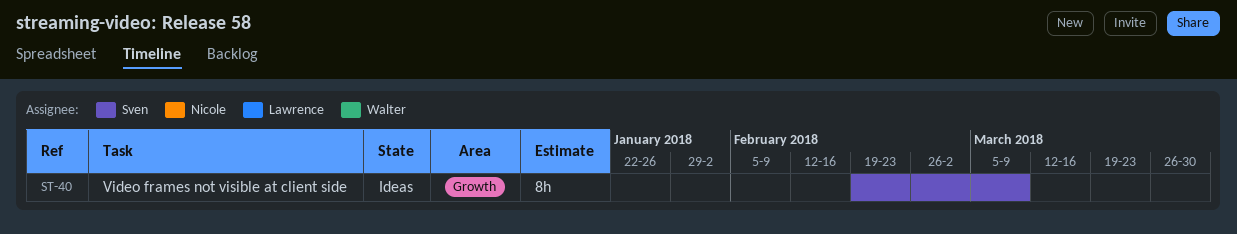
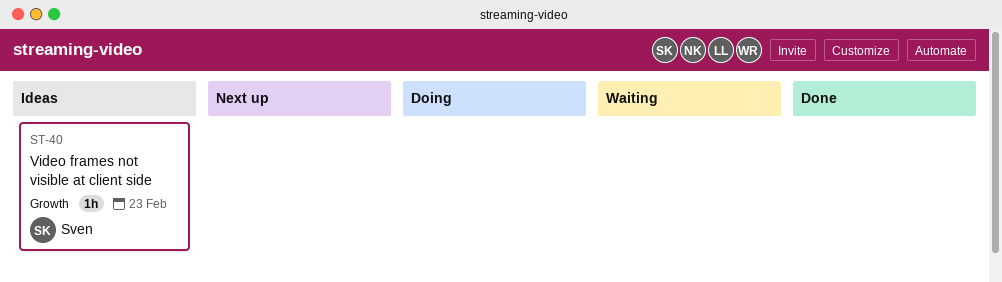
ST-40, estimate: 8h -> 1h
ST-40, due: Mar 9 -> Feb 23

